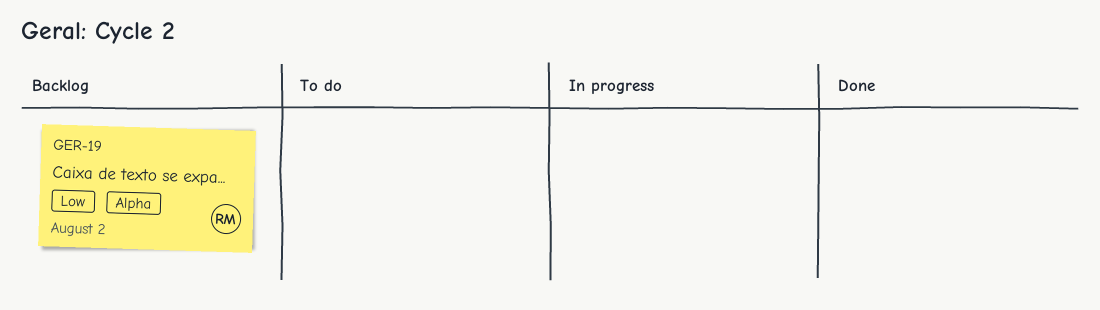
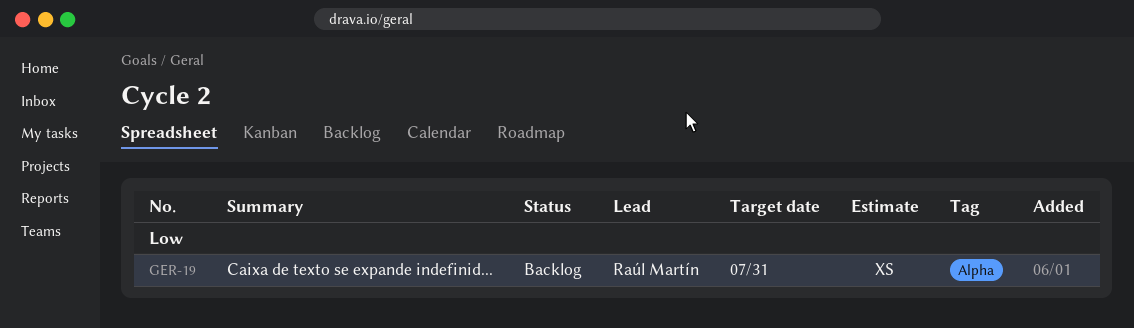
GER-19, due: Aug 2 -> Jul 31

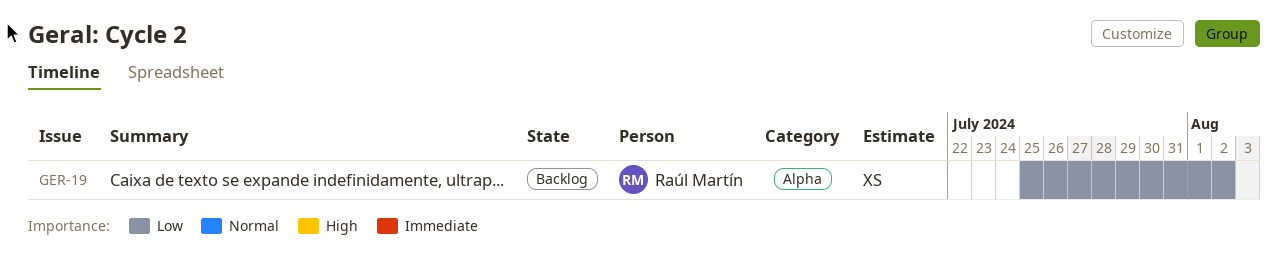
GER-19, due: Jul 31 -> Aug 2

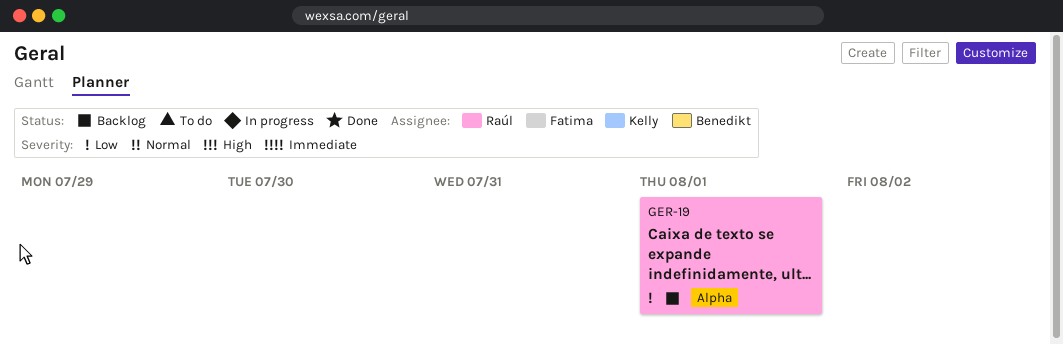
GER-19, due: Aug 2 -> Aug 1

